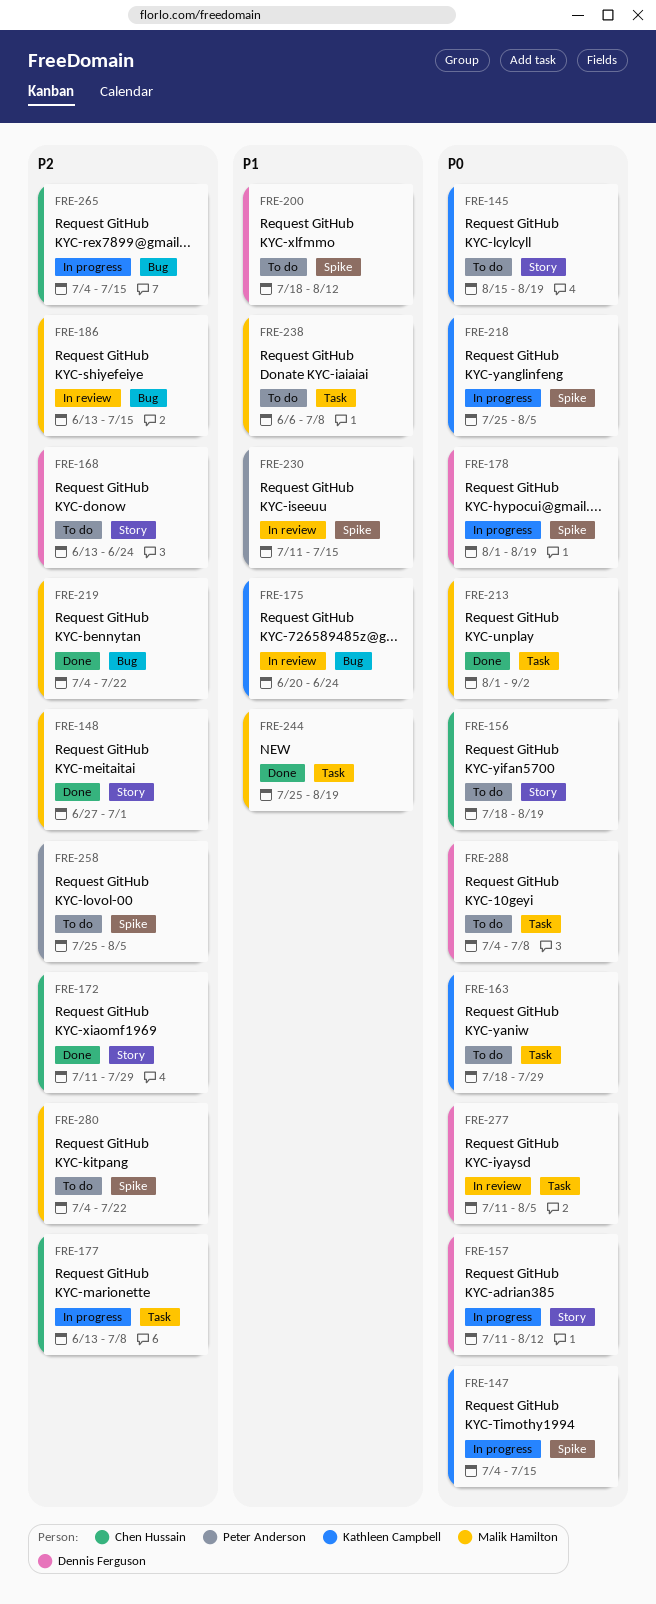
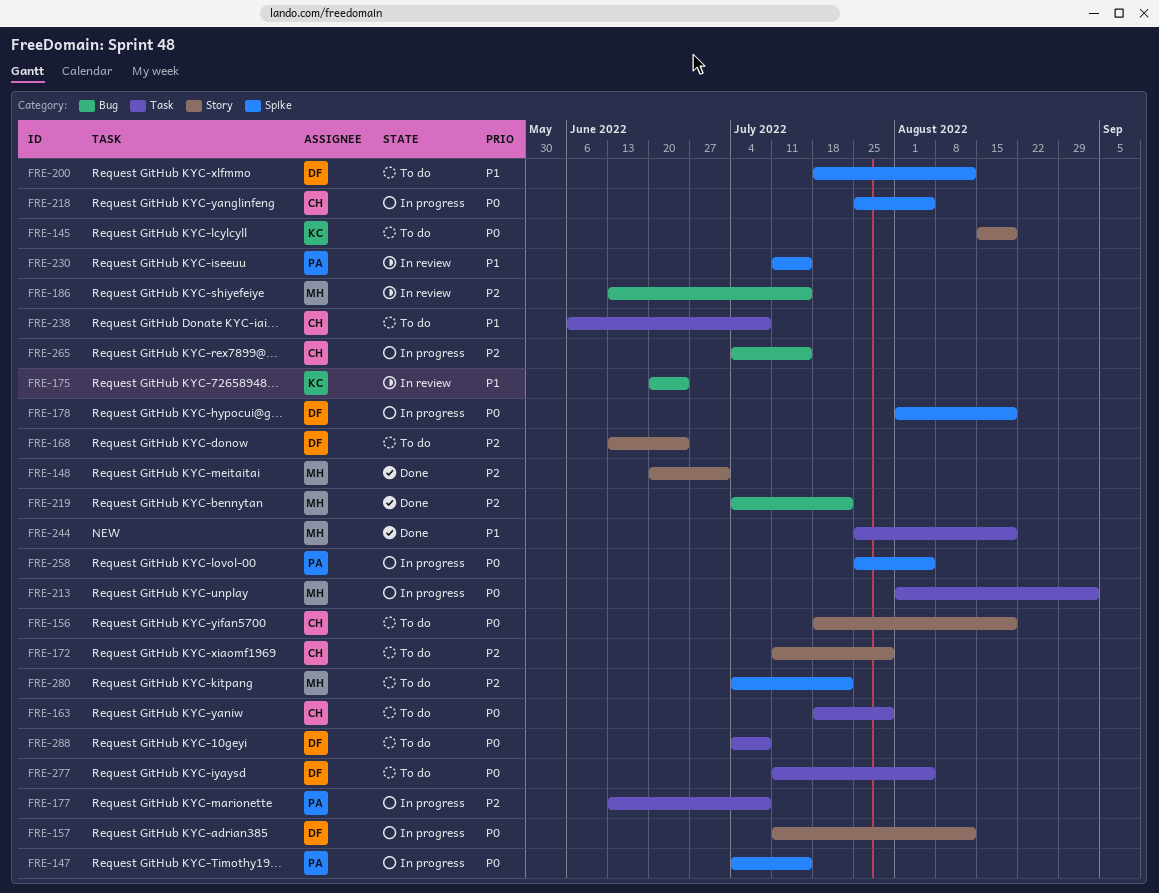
FRE-147, owner: Kathleen Campbell -> Peter Anderson
FRE-148, start: Jun 27 -> Jun 20
FRE-163, owner: Kathleen Campbell -> Chen Hussain
FRE-172, status: Done -> To do
FRE-177, owner: Chen Hussain -> Peter Anderson
FRE-213, status: Done -> In progress
FRE-218, owner: Kathleen Campbell -> Chen Hussain
FRE-238, owner: Malik Hamilton -> Chen Hussain
FRE-258, status: To do -> In progress
FRE-258, priority: P2 -> P0
FRE-277, status: In review -> To do

